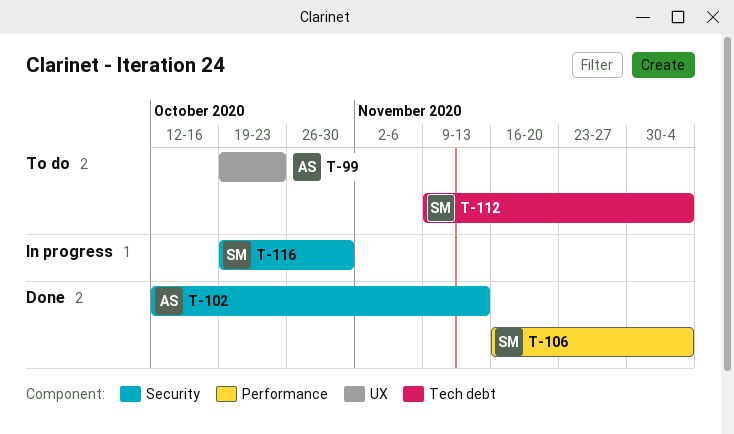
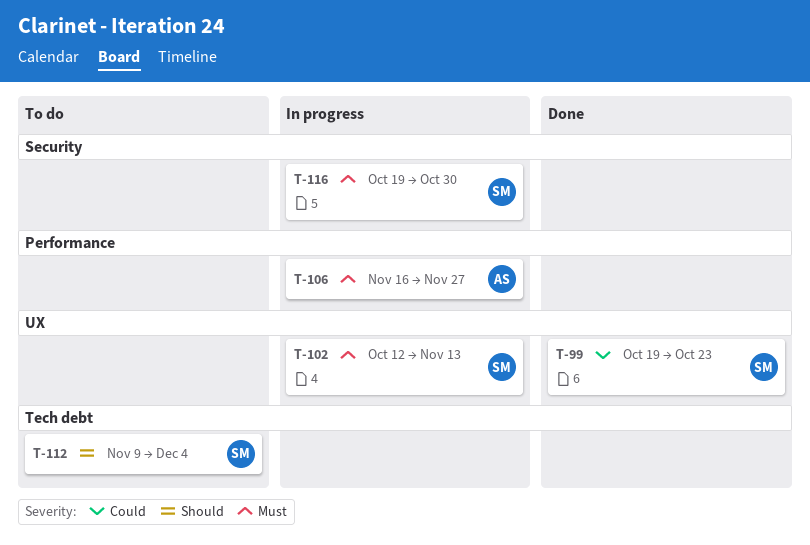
T-99, status: To do -> Done
T-99, owner: AS -> SM
T-102, status: Done -> In progress
T-102, owner: AS -> SM
T-102, label: Security -> UX
T-106, status: Done -> In progress
T-106, owner: SM -> AS
T-106, due: Dec 4 -> Nov 27

